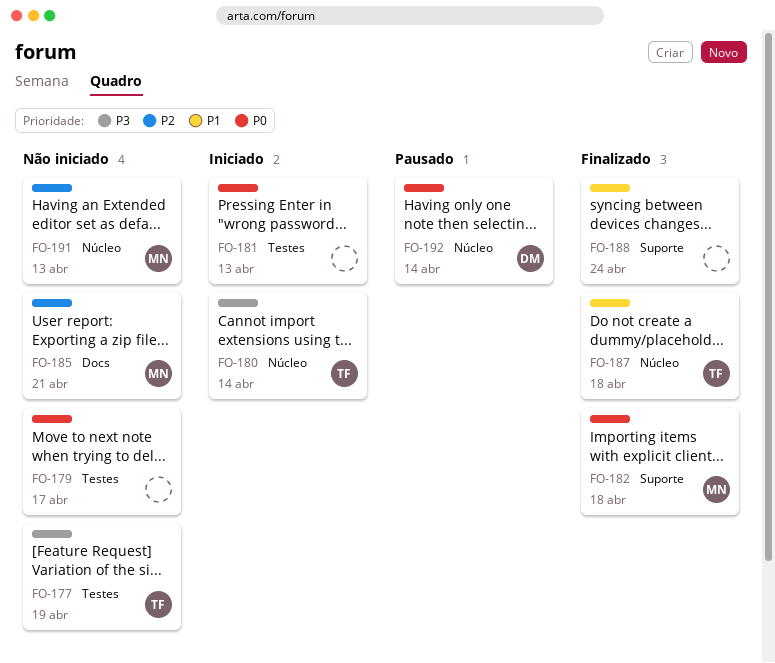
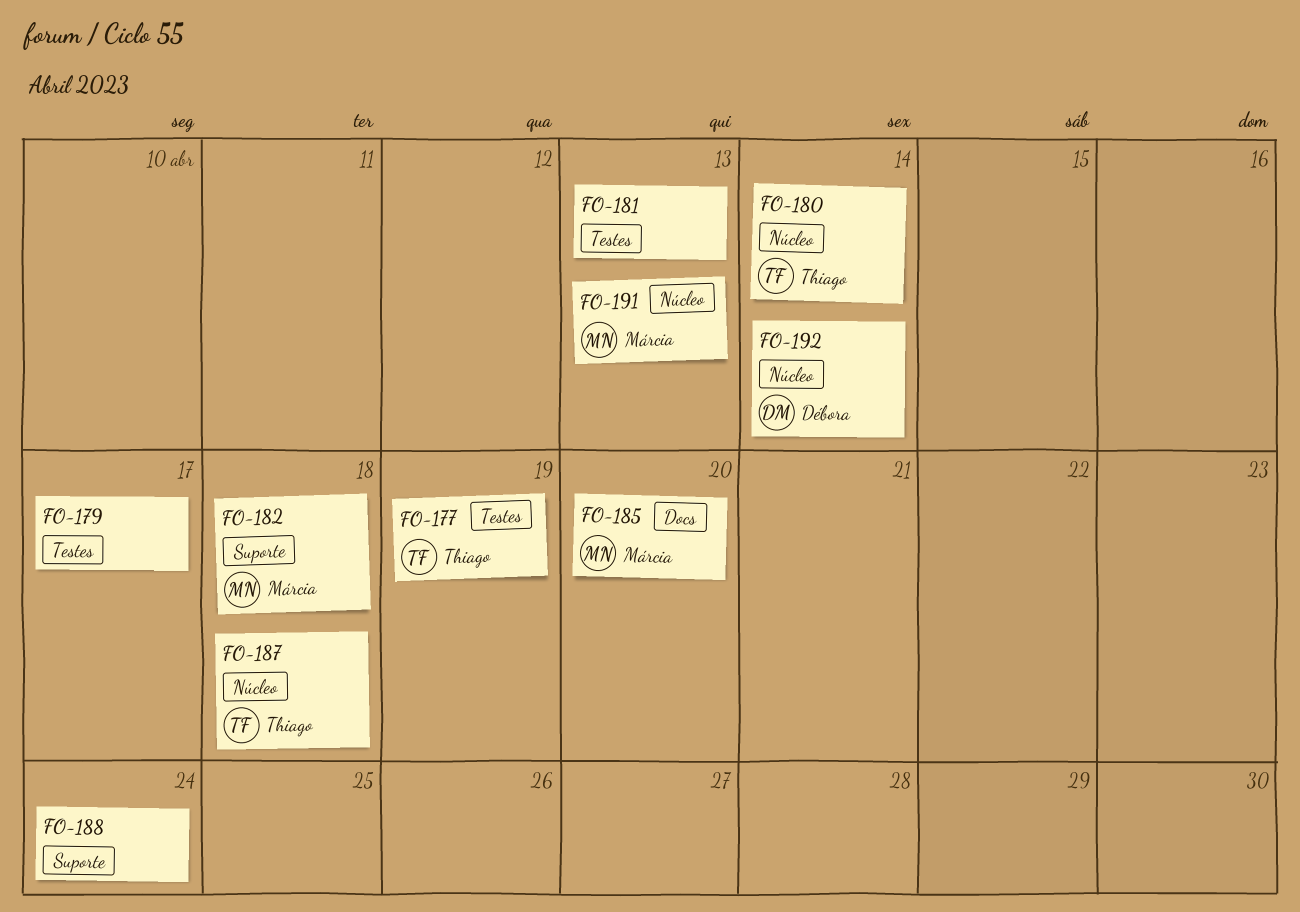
FO-185, due: Apr 21 -> Apr 20

